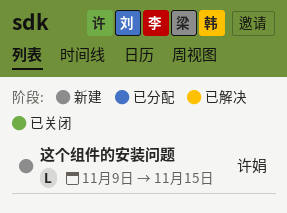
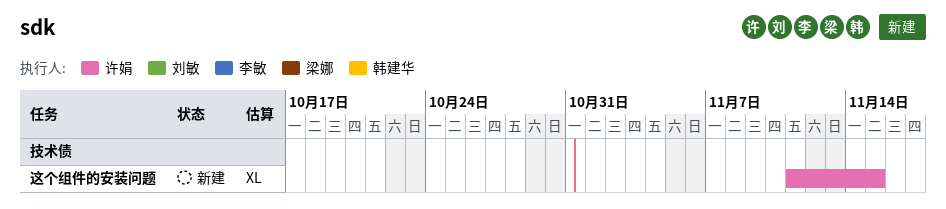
这个组件的安装问题, estimate: L -> XL
这个组件的安装问题, start: Nov 9 -> Nov 11

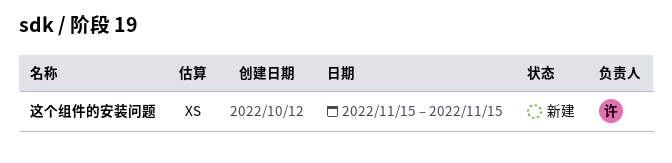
这个组件的安装问题, estimate: XL -> XS
这个组件的安装问题, start: Nov 11 -> Nov 15

